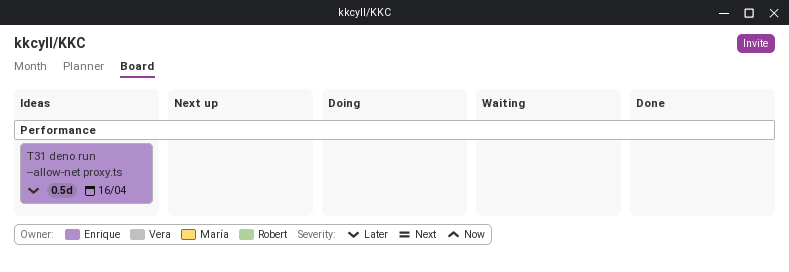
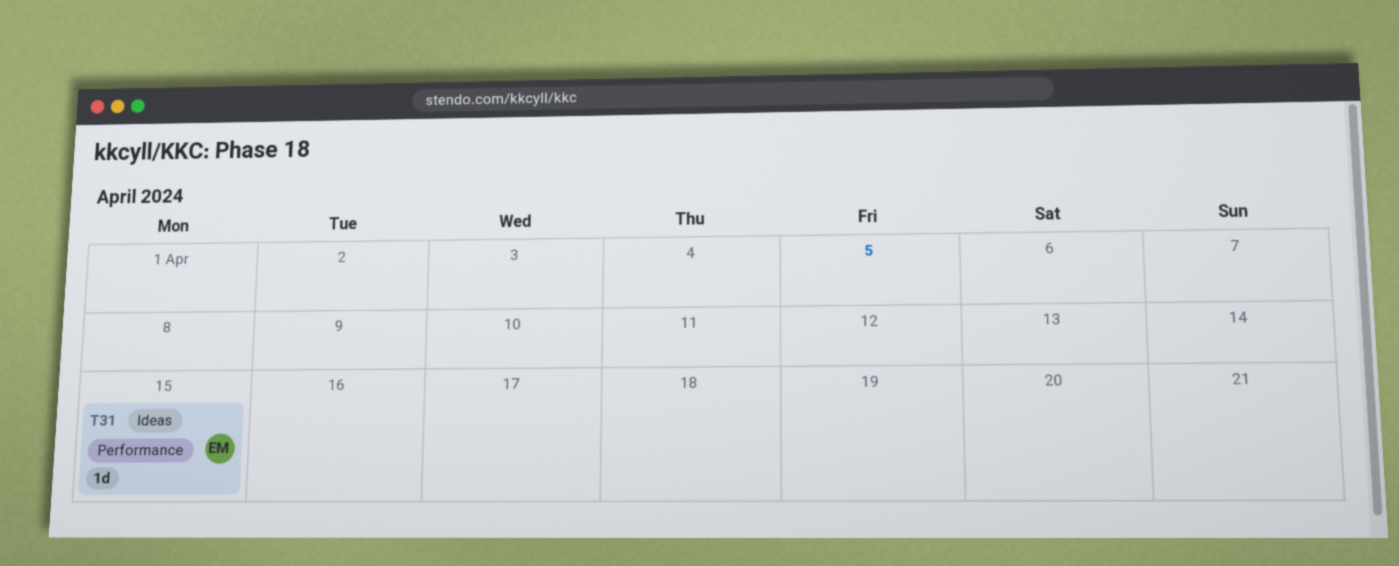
T31, estimate: 0.5d -> 1d
T31, due: Apr 16 -> Apr 15

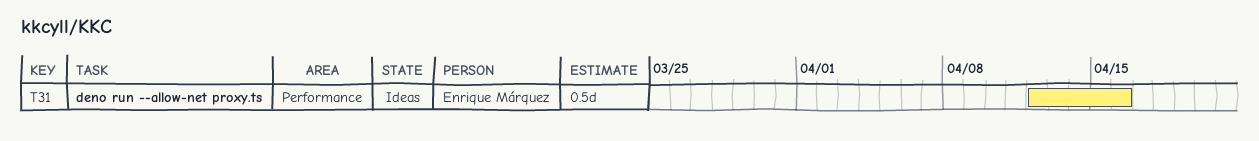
T31, estimate: 1d -> 0.5d
T31, due: Apr 15 -> Apr 16

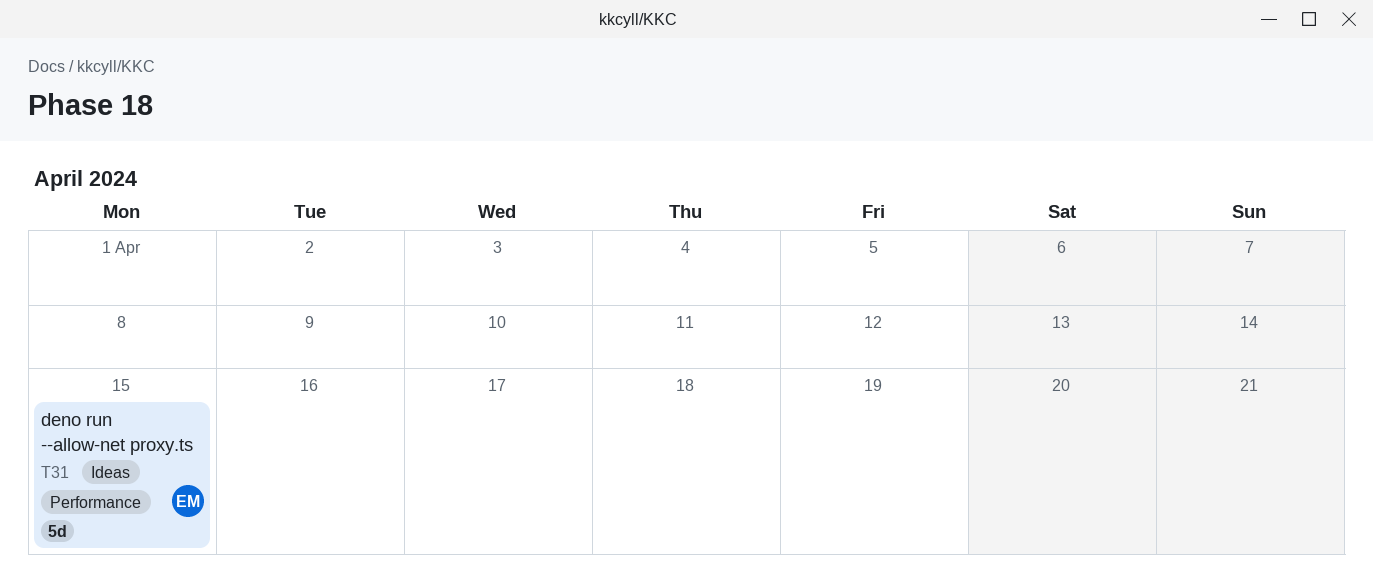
T31, estimate: 0.5d -> 5d
T31, due: Apr 16 -> Apr 15

